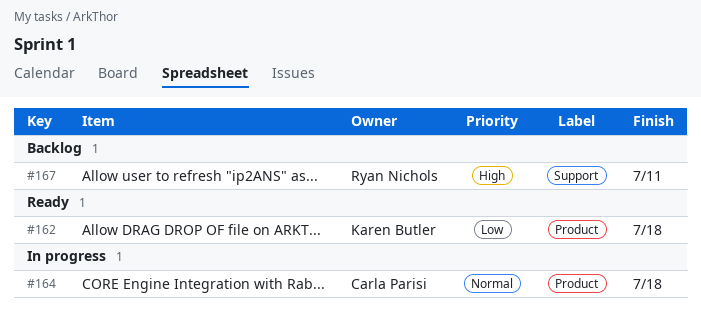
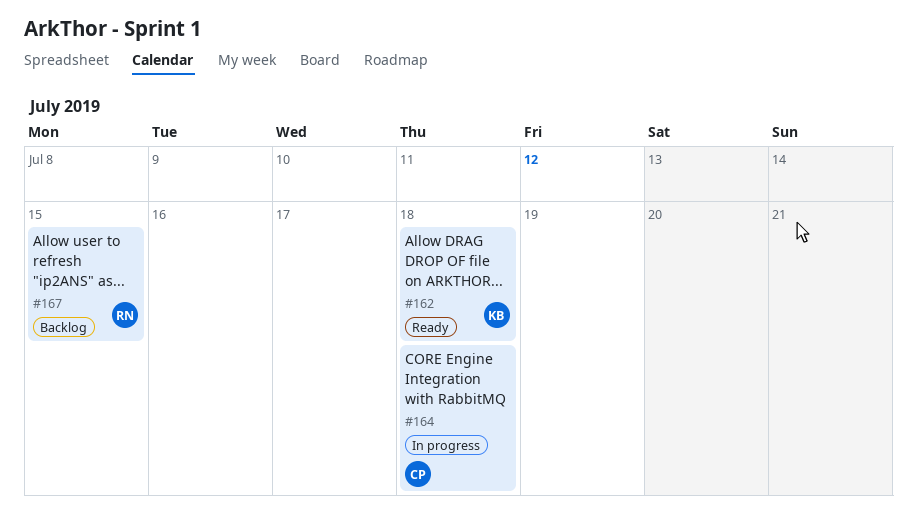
#167, due: Jul 11 -> Jul 15

